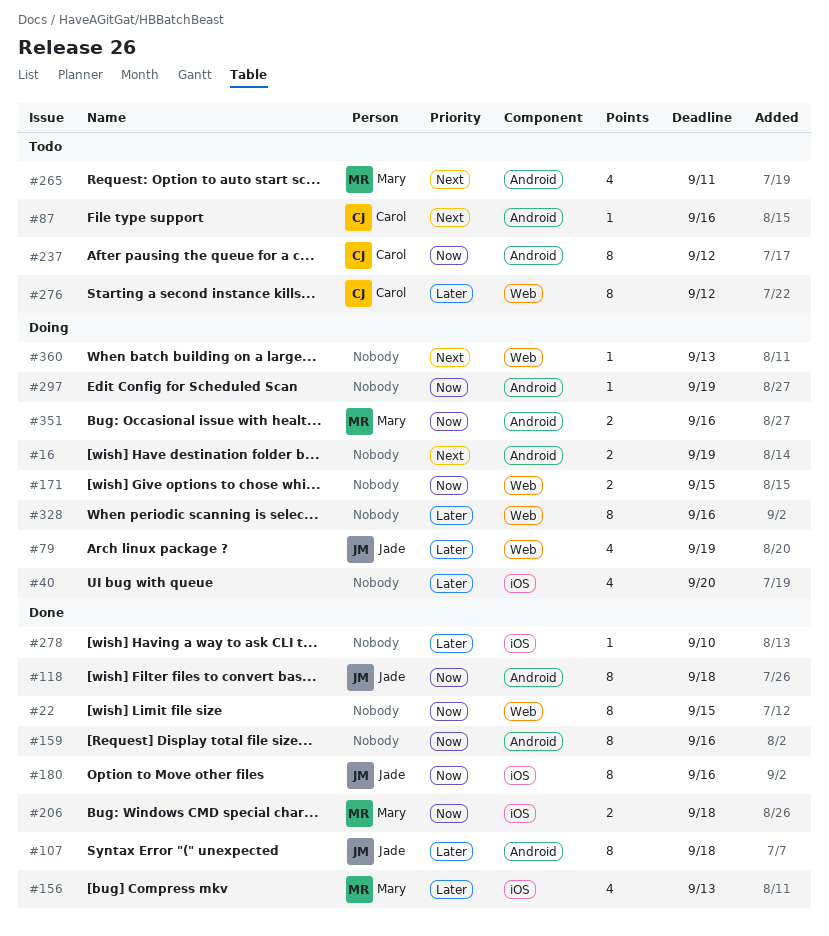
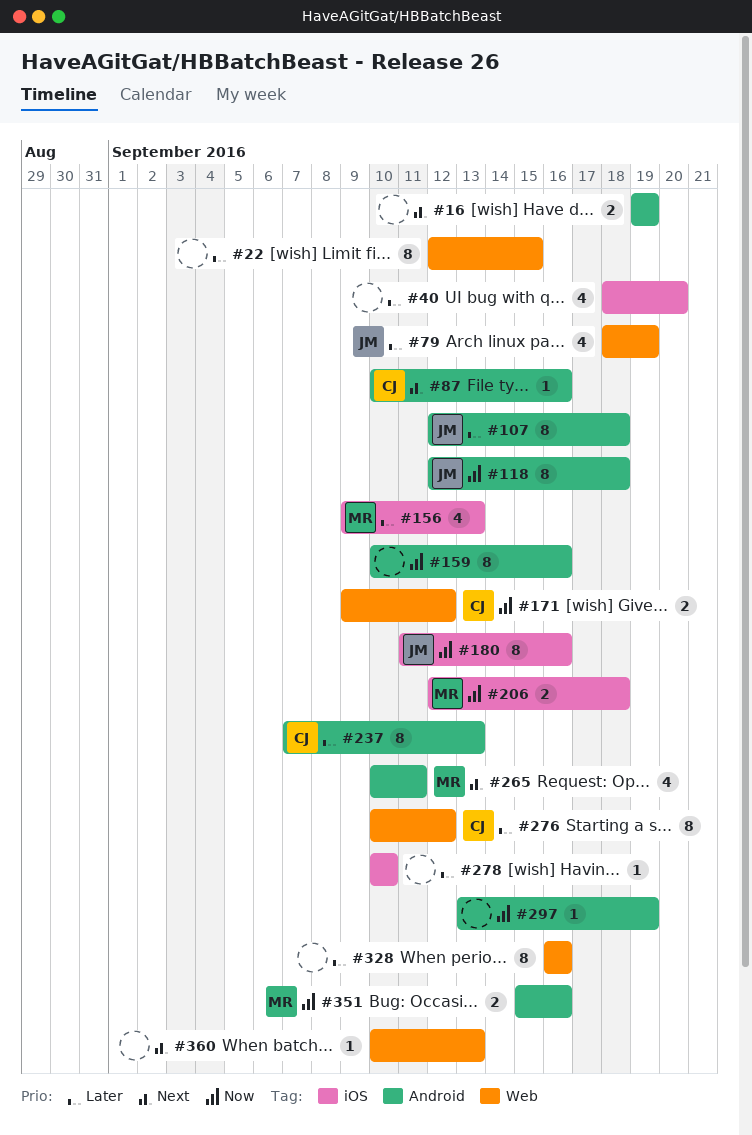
#22, priority: Now -> Later
#171, owner: none -> Carol
#171, due: Sep 15 -> Sep 12
#237, priority: Now -> Later
#237, due: Sep 12 -> Sep 13

